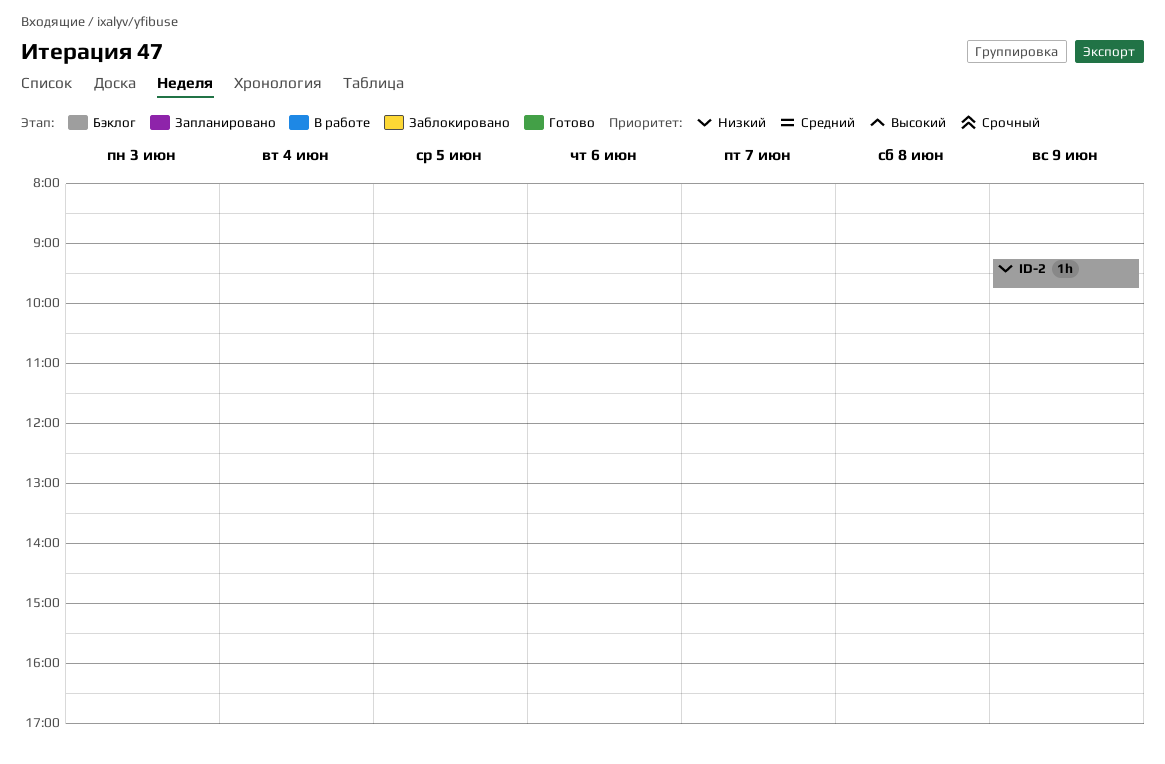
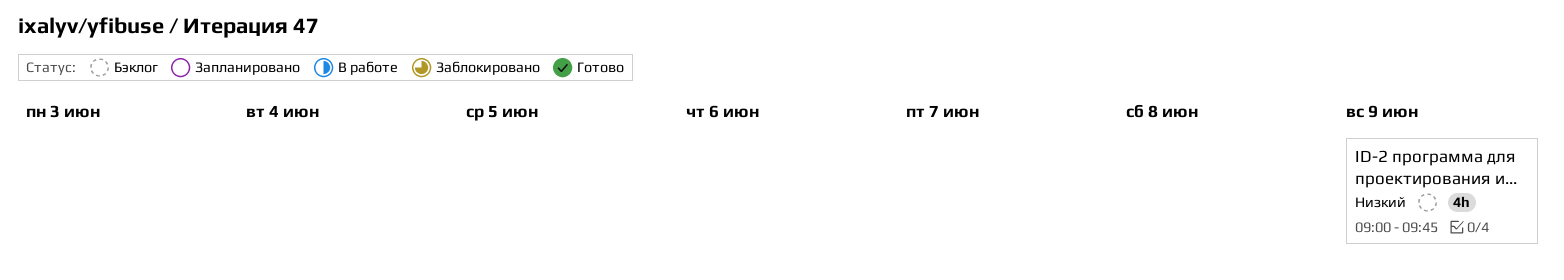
ID-2, estimate: 1h -> 4h
ID-2, begins: 09:15 -> 09:00

